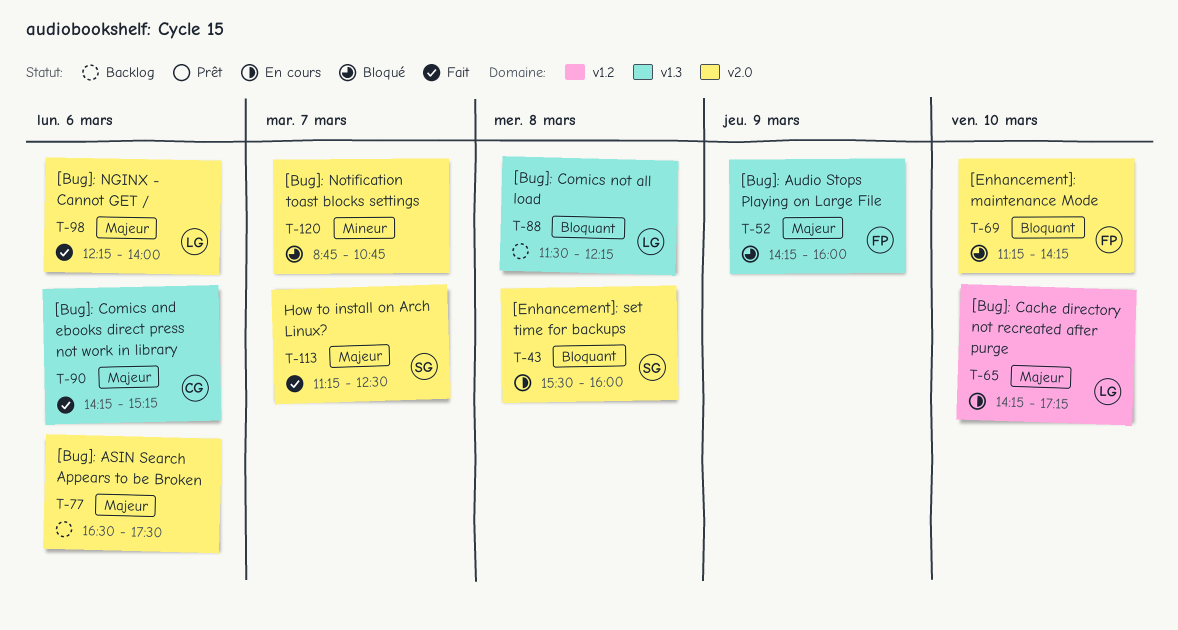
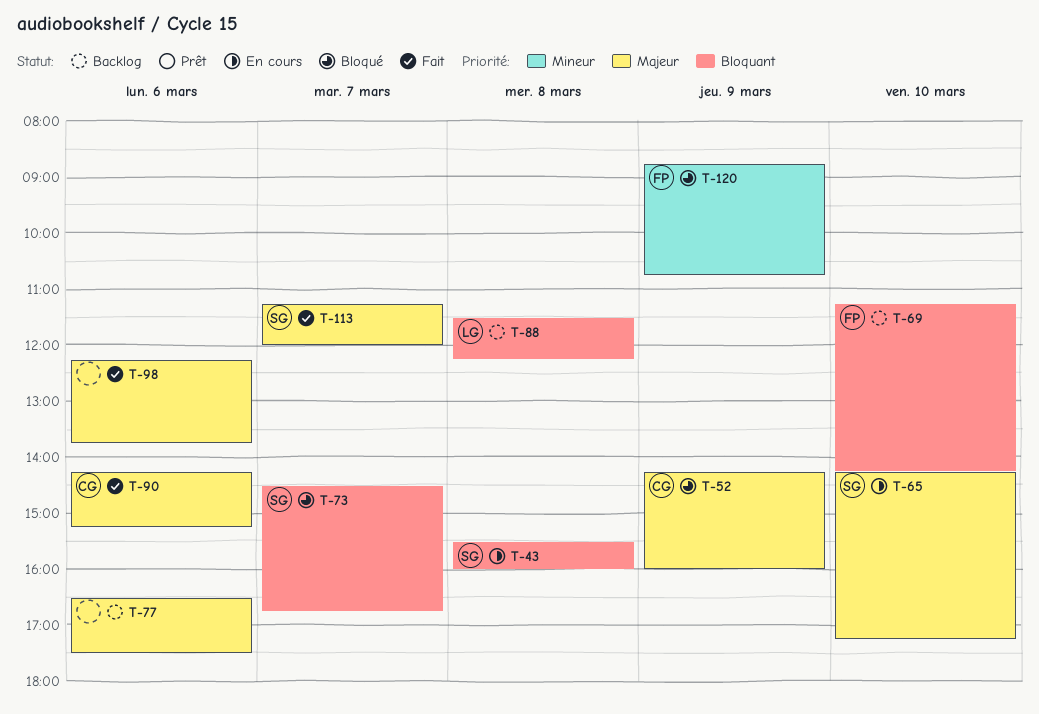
T-52, owner: FP -> CG
T-65, owner: LG -> SG
T-69, status: Bloqué -> Backlog
T-73: none -> present
T-98, owner: LG -> none
T-98, ends: 14:00 -> 13:45
T-113, ends: 12:30 -> 12:00
T-120, owner: none -> FP
T-120, day: Mar 7 -> Mar 9

